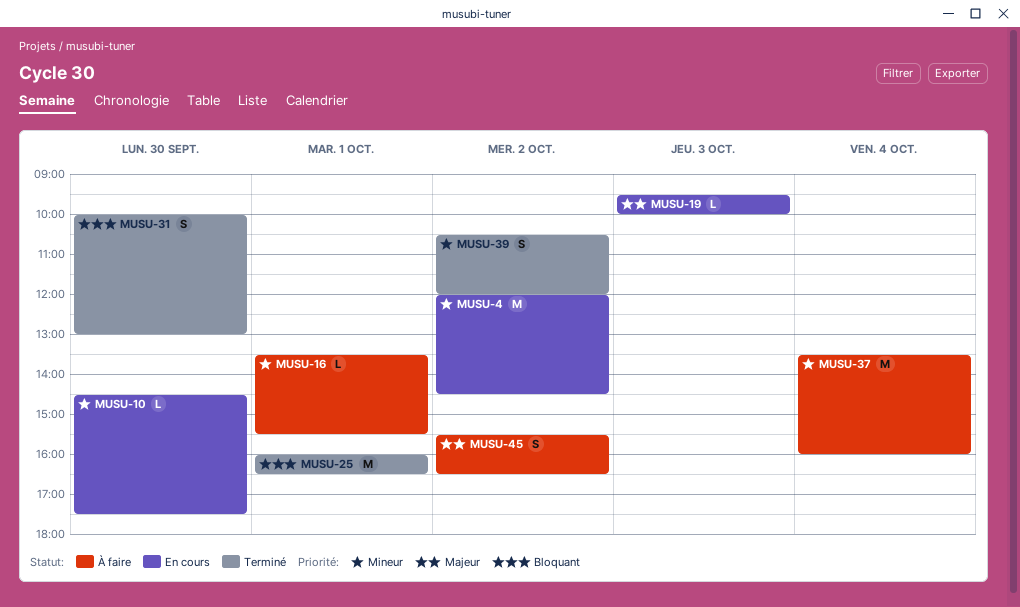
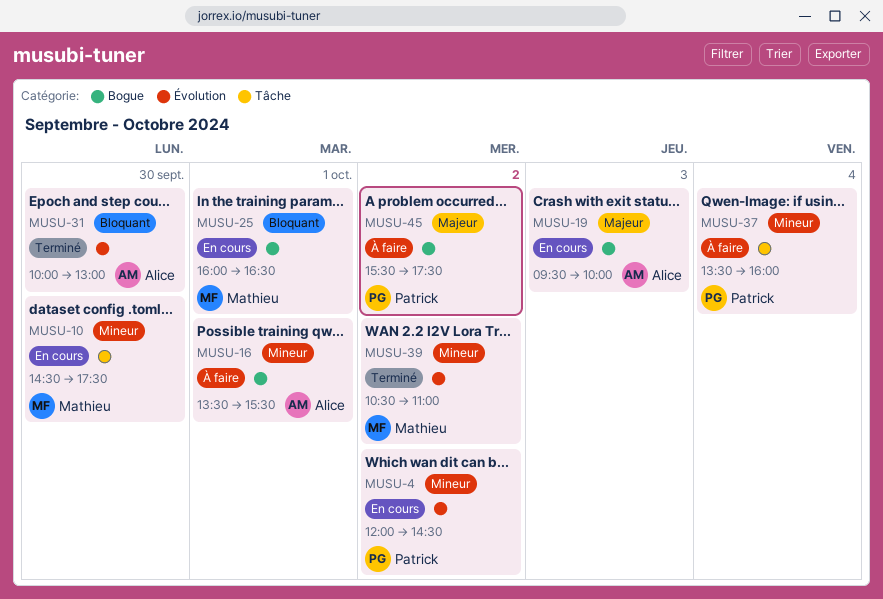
MUSU-25, status: Terminé -> En cours
MUSU-39, ends: 12:00 -> 11:00
MUSU-45, ends: 16:30 -> 17:30

